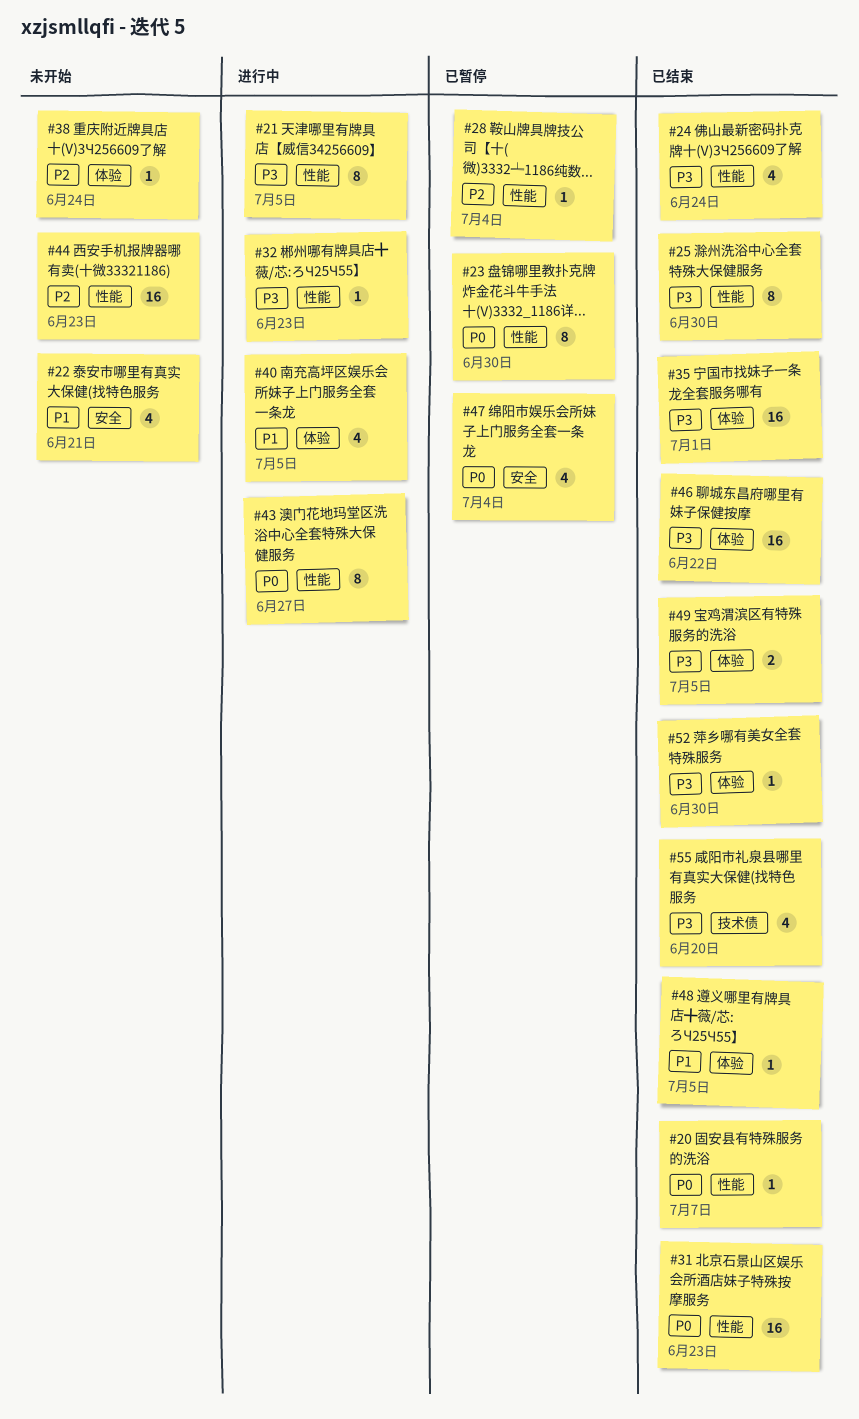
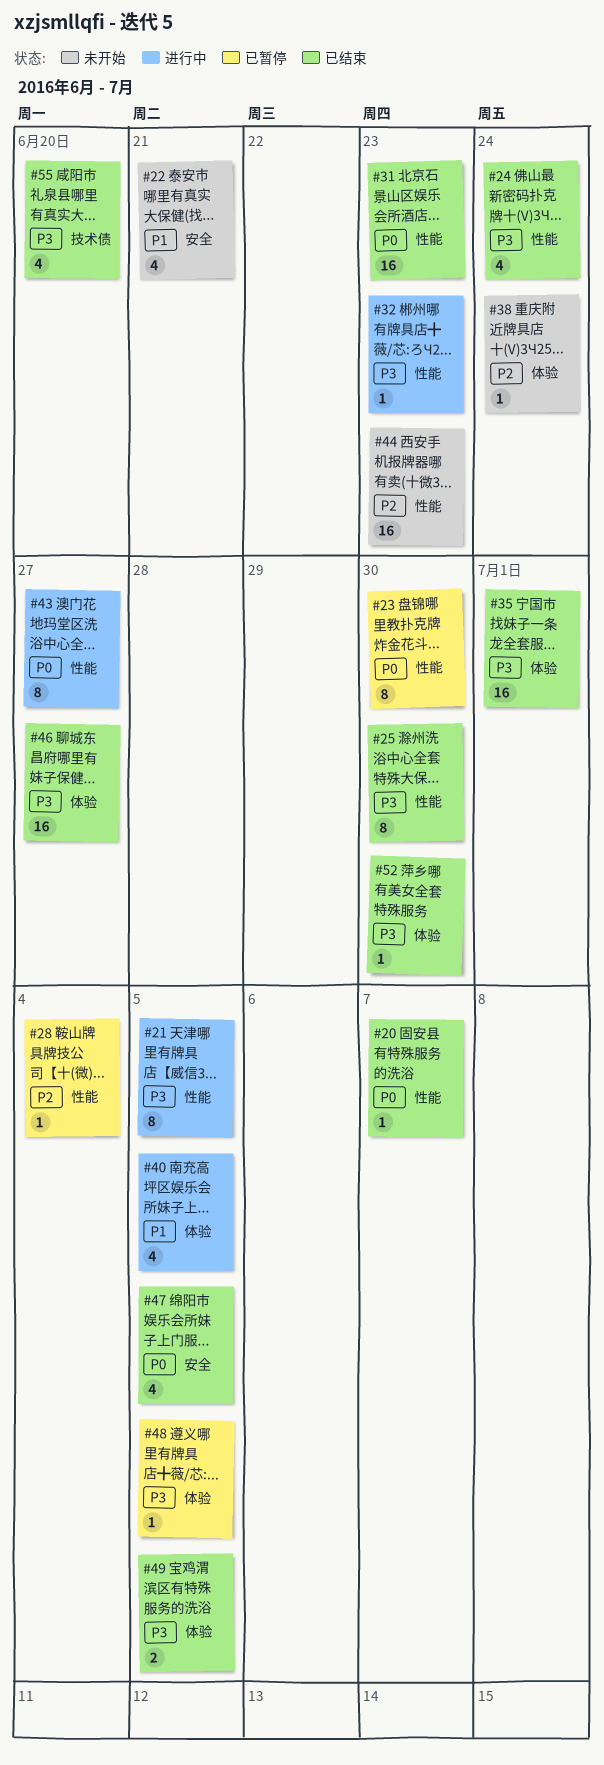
#46, due: Jun 22 -> Jun 27
#47, status: 已暂停 -> 已结束
#47, due: Jul 4 -> Jul 5
#48, status: 已结束 -> 已暂停
#48, priority: P1 -> P3

